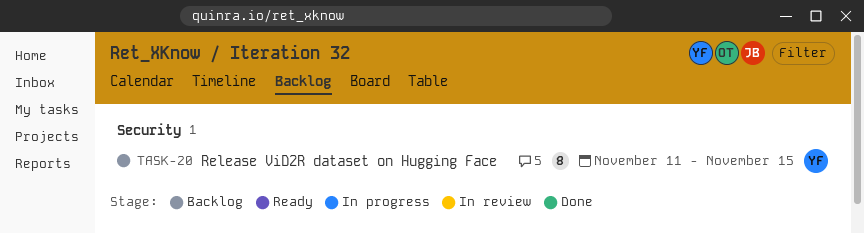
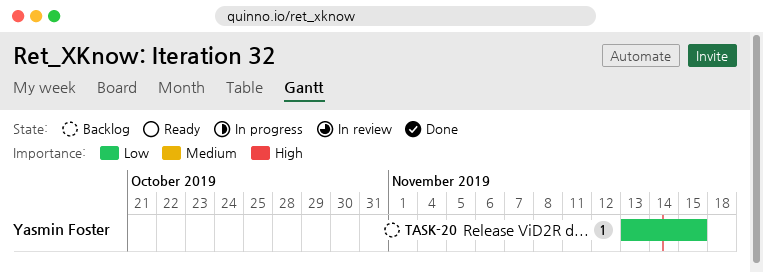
TASK-20, estimate: 8 -> 1
TASK-20, start: Nov 11 -> Nov 13

